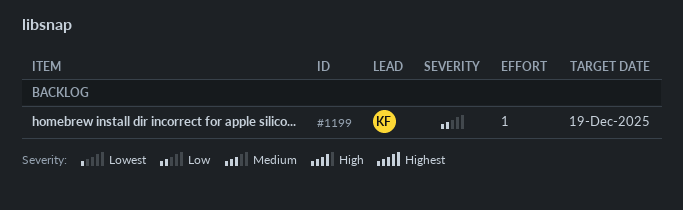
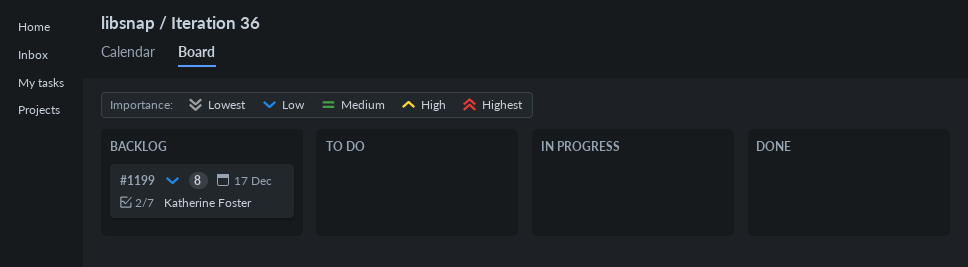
#1199, estimate: 1 -> 8
#1199, due: Dec 19 -> Dec 17

